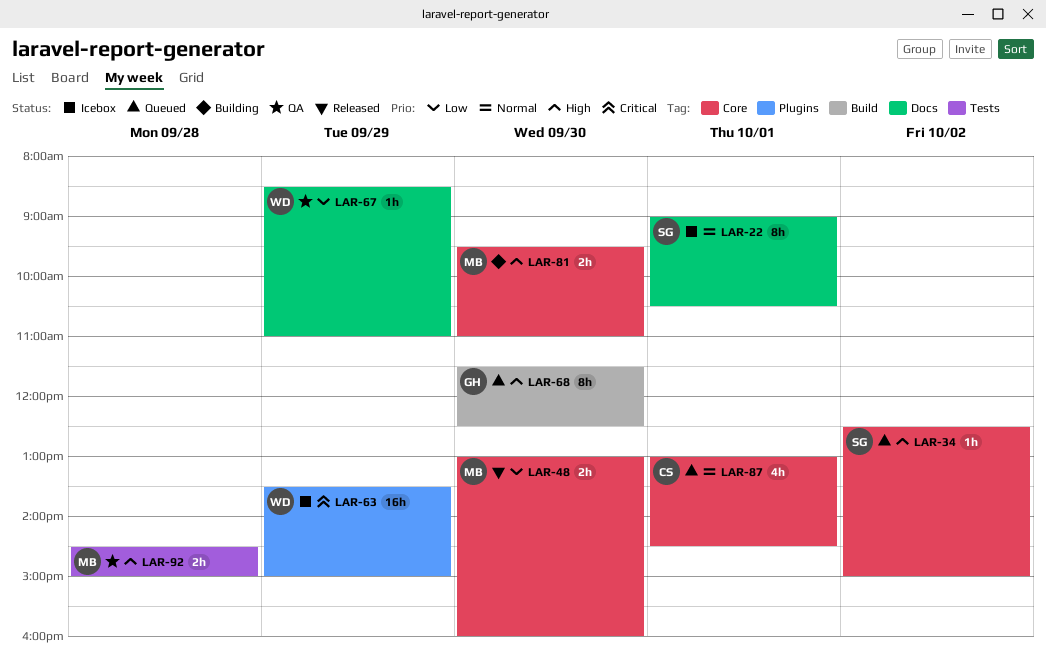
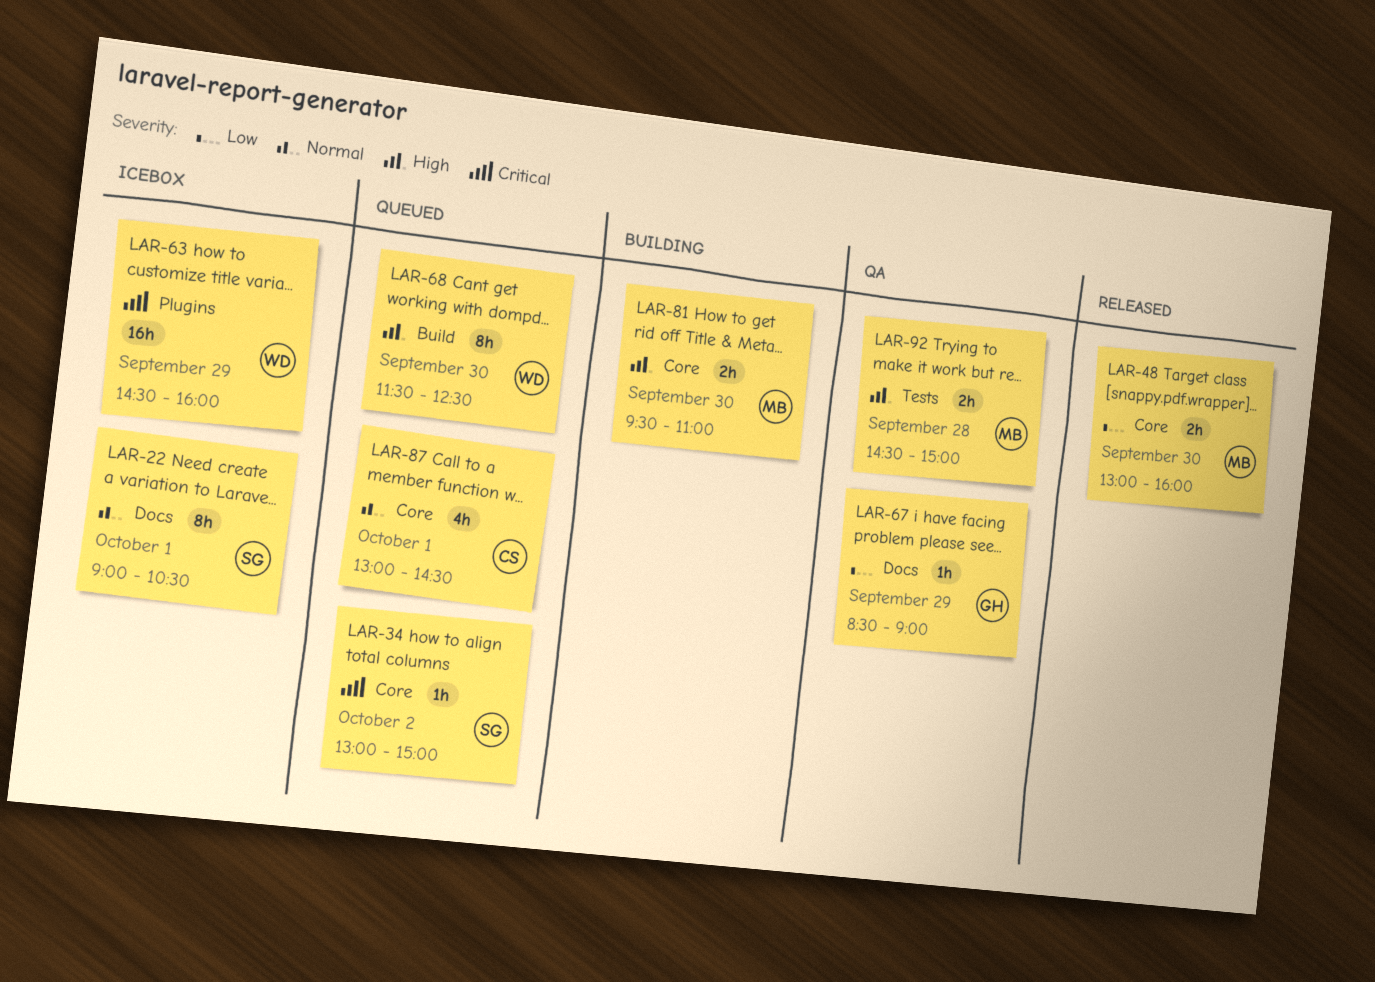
LAR-34, priority: High -> Critical
LAR-34, begins: 12:30 -> 13:00
LAR-63, begins: 13:30 -> 14:30
LAR-63, ends: 15:00 -> 16:00
LAR-67, owner: WD -> GH
LAR-67, ends: 11:00 -> 09:00
LAR-68, owner: GH -> WD

